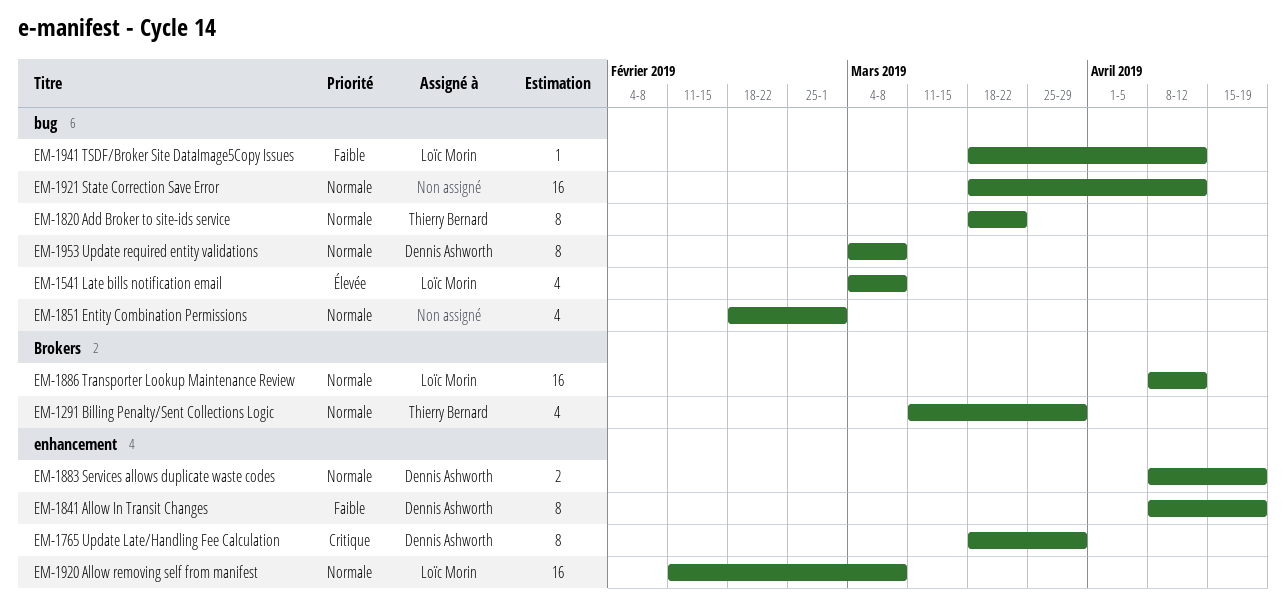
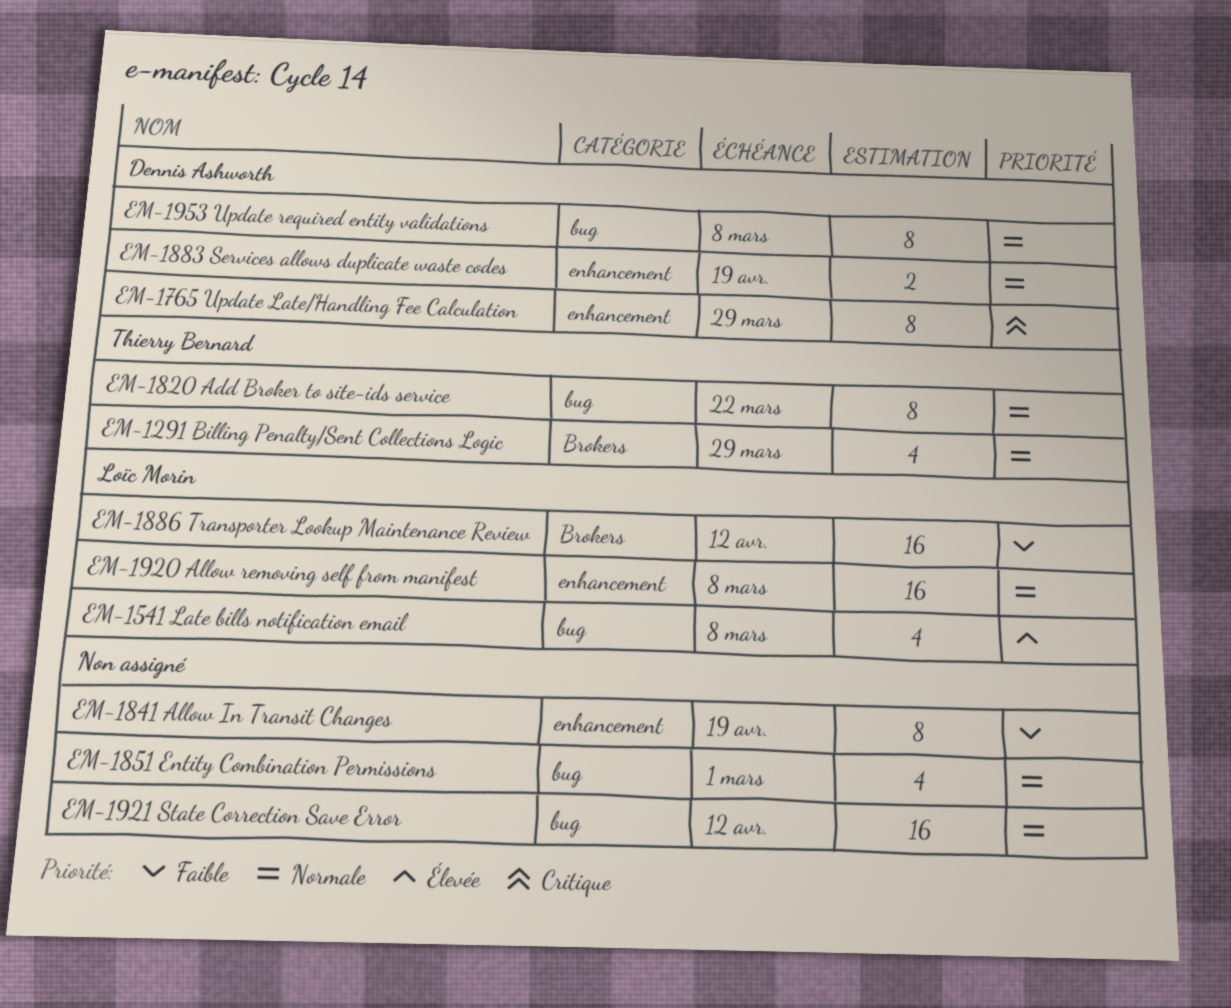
EM-1841 Allow In Transit Changes, owner: Dennis Ashworth -> none
EM-1886 Transporter Lookup Maintenance Review, priority: Normale -> Faible
EM-1941 TSDF/Broker Site DataImage5Copy Issues: present -> none

